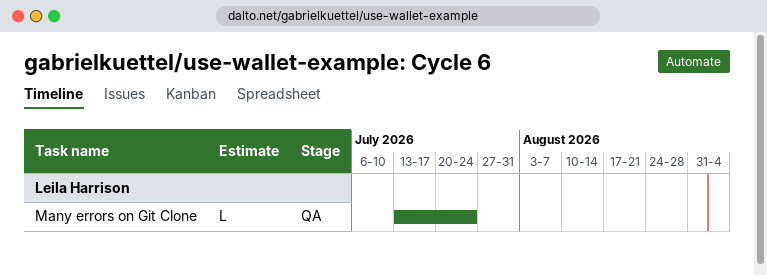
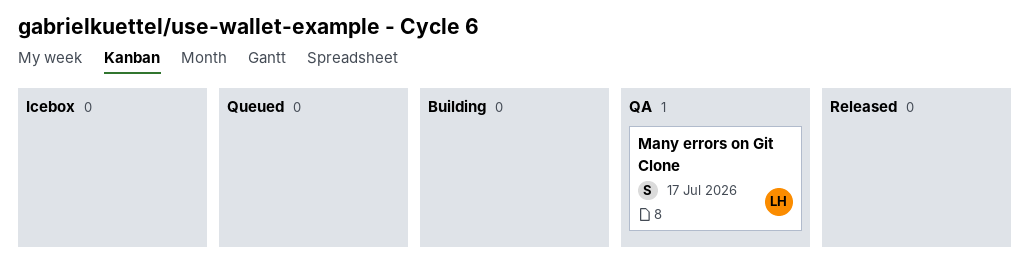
Many errors on Git Clone, estimate: L -> S
Many errors on Git Clone, due: Jul 24 -> Jul 17

